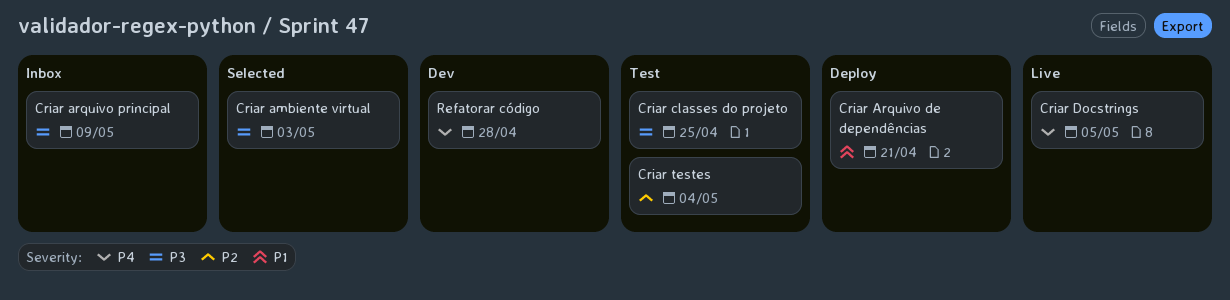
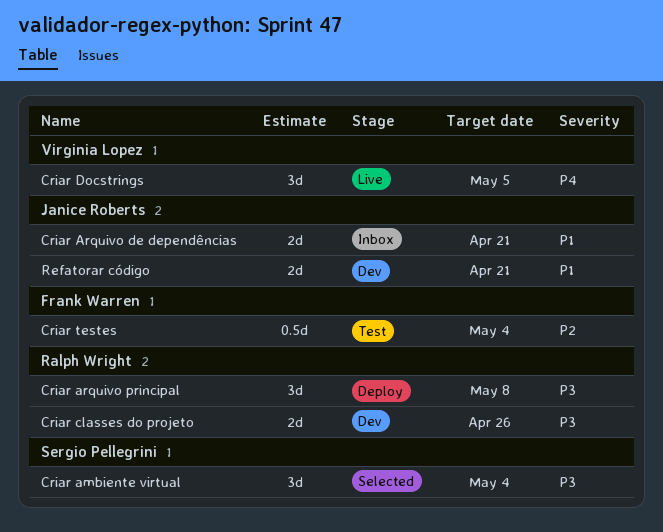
Criar ambiente virtual, due: May 3 -> May 4
Criar Arquivo de dependências, status: Deploy -> Inbox
Criar arquivo principal, status: Inbox -> Deploy
Criar arquivo principal, due: May 9 -> May 8
Criar classes do projeto, status: Test -> Dev
Criar classes do projeto, due: Apr 25 -> Apr 26
Refatorar código, priority: P4 -> P1
Refatorar código, due: Apr 28 -> Apr 21

